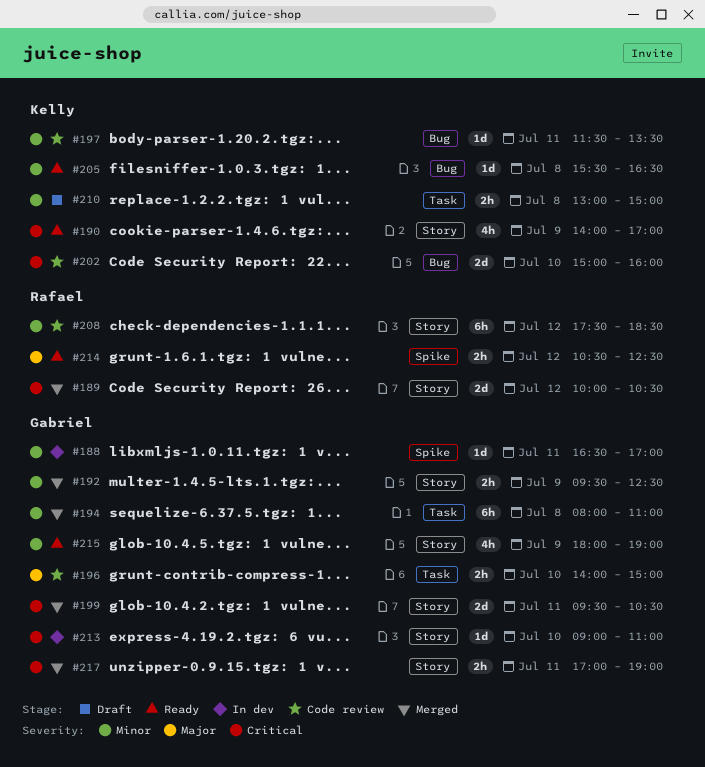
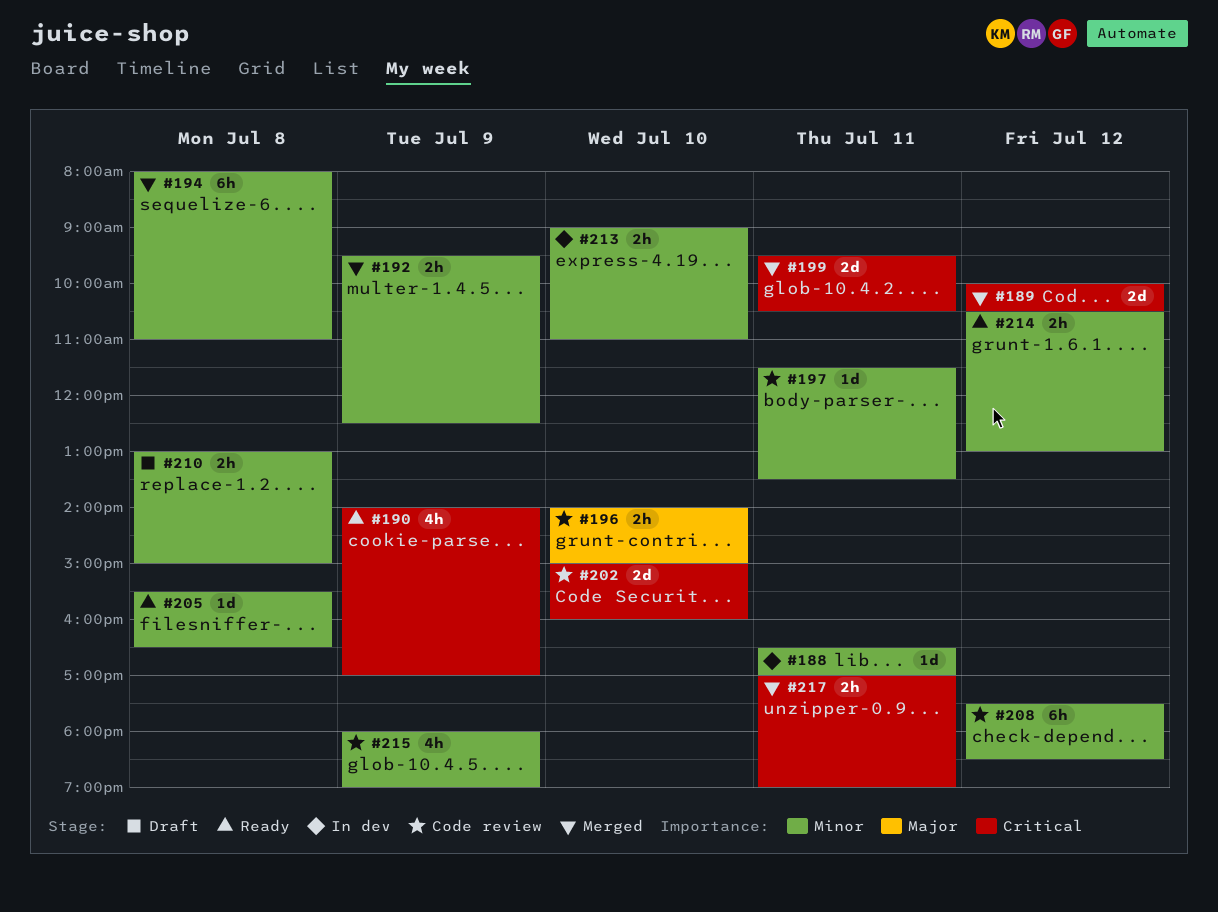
#213, priority: Critical -> Minor
#213, estimate: 1d -> 2h
#214, priority: Major -> Minor
#214, ends: 12:30 -> 13:00
#215, status: Ready -> Code review

